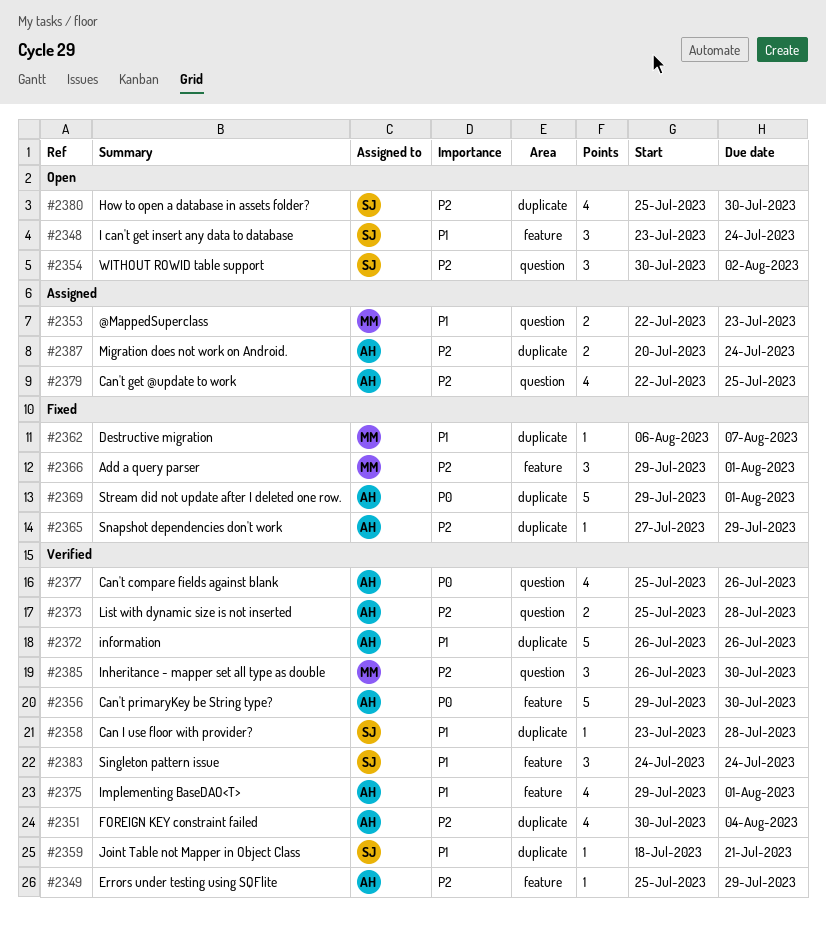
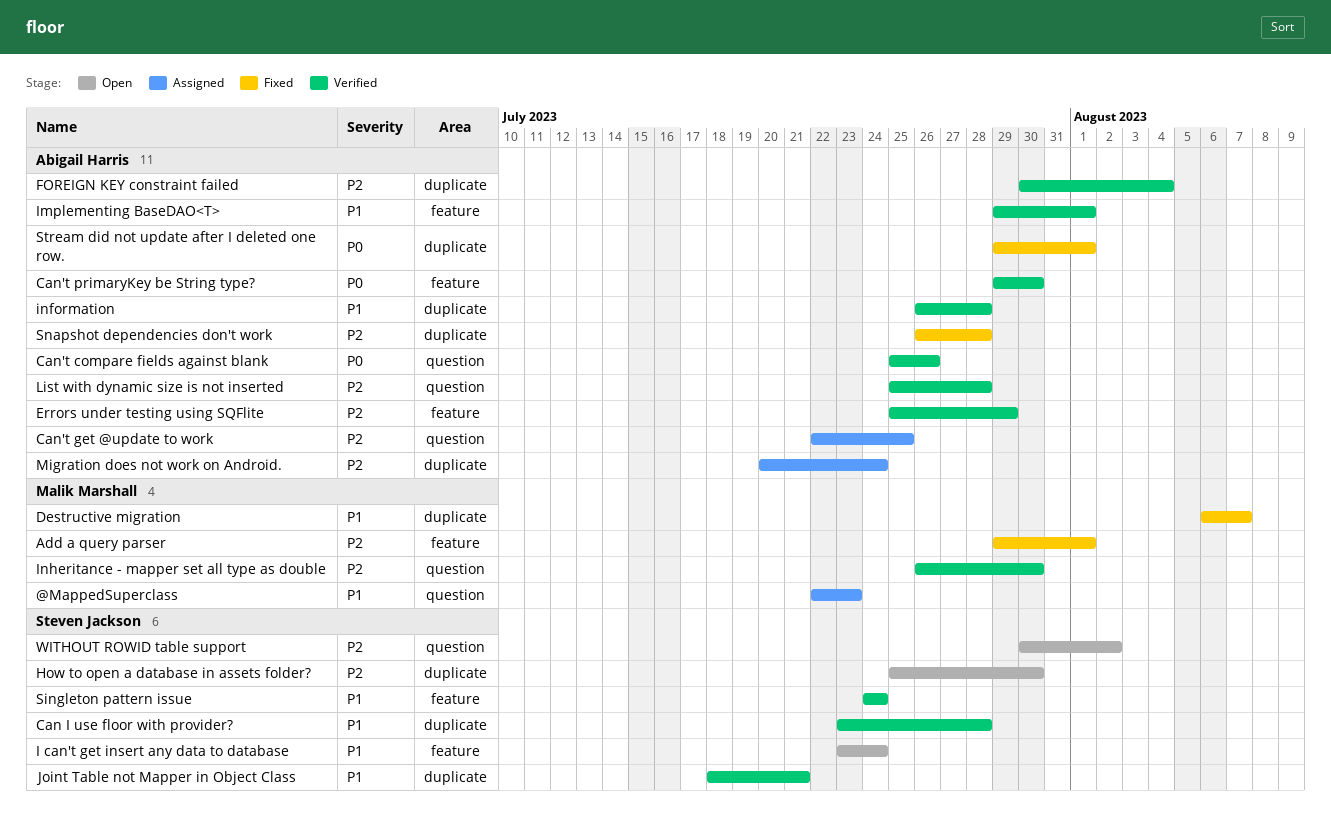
information, due: Jul 26 -> Jul 28
Snapshot dependencies don't work, start: Jul 27 -> Jul 26
Snapshot dependencies don't work, due: Jul 29 -> Jul 28

